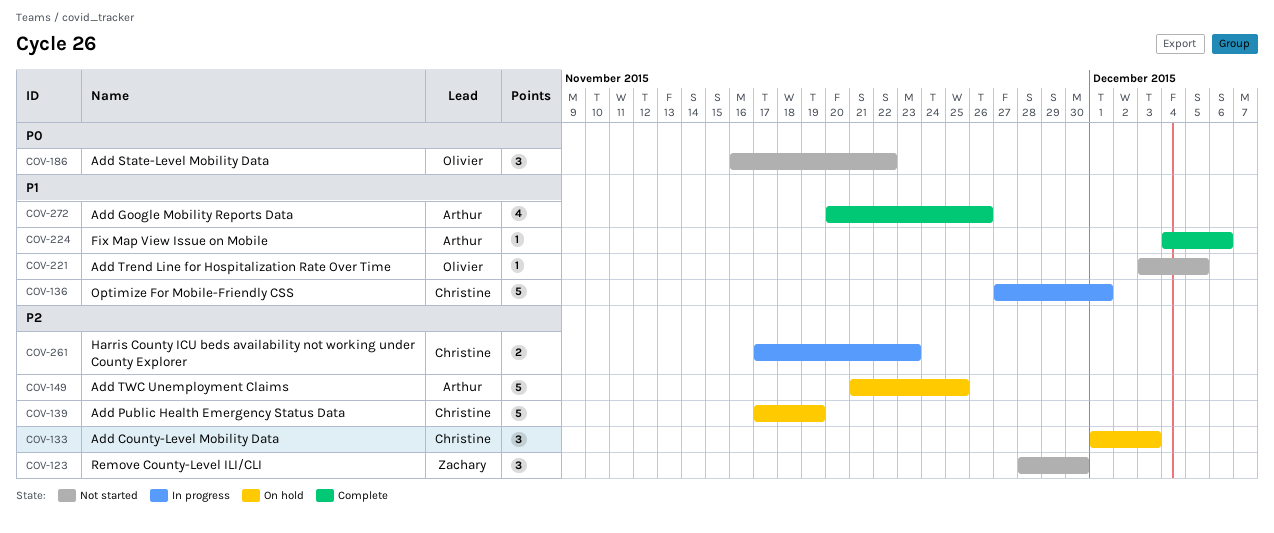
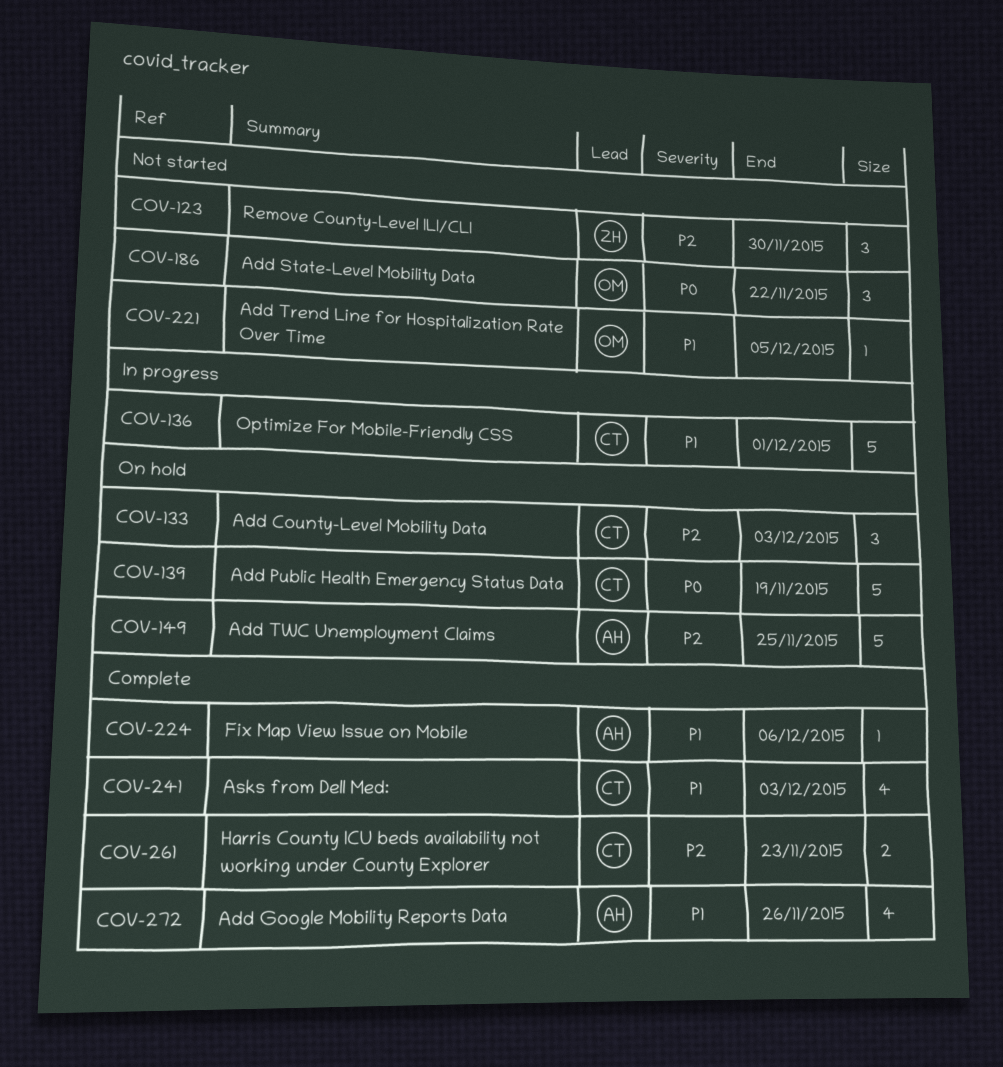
COV-139, priority: P2 -> P0
COV-241: none -> present
COV-261, status: In progress -> Complete

